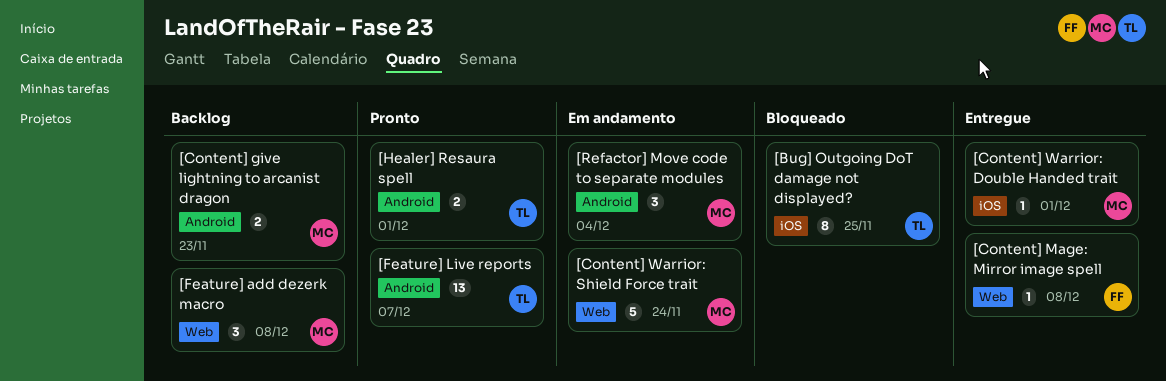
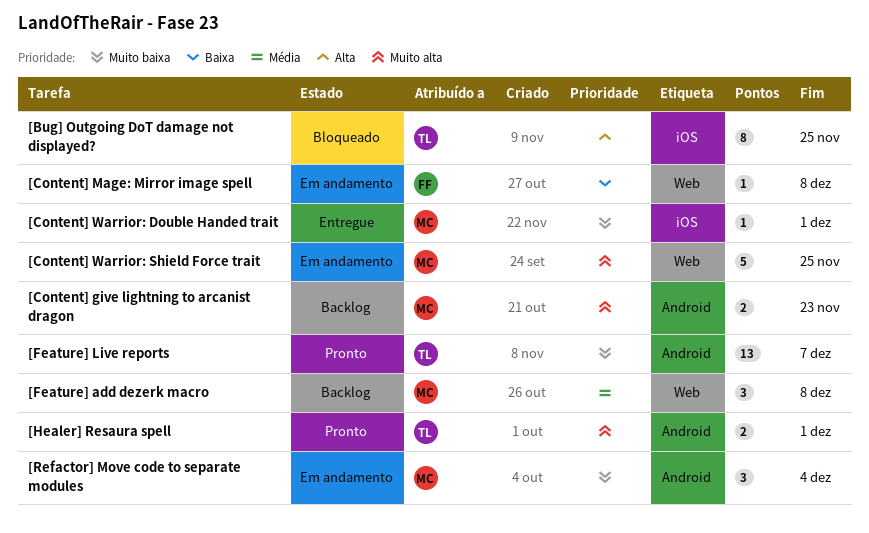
[Content] Mage: Mirror image spell, status: Entregue -> Em andamento
[Content] Warrior: Shield Force trait, due: Nov 24 -> Nov 25

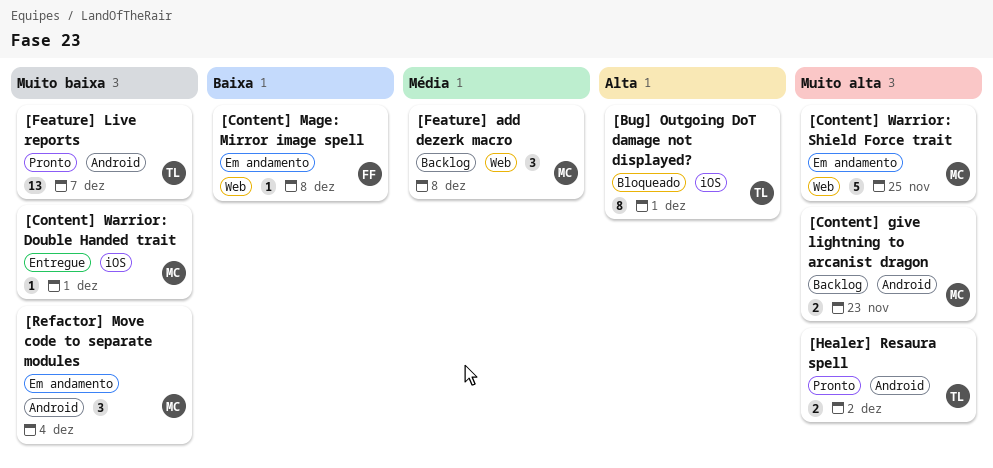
[Bug] Outgoing DoT damage not displayed?, due: Nov 25 -> Dec 1
[Healer] Resaura spell, due: Dec 1 -> Dec 2

